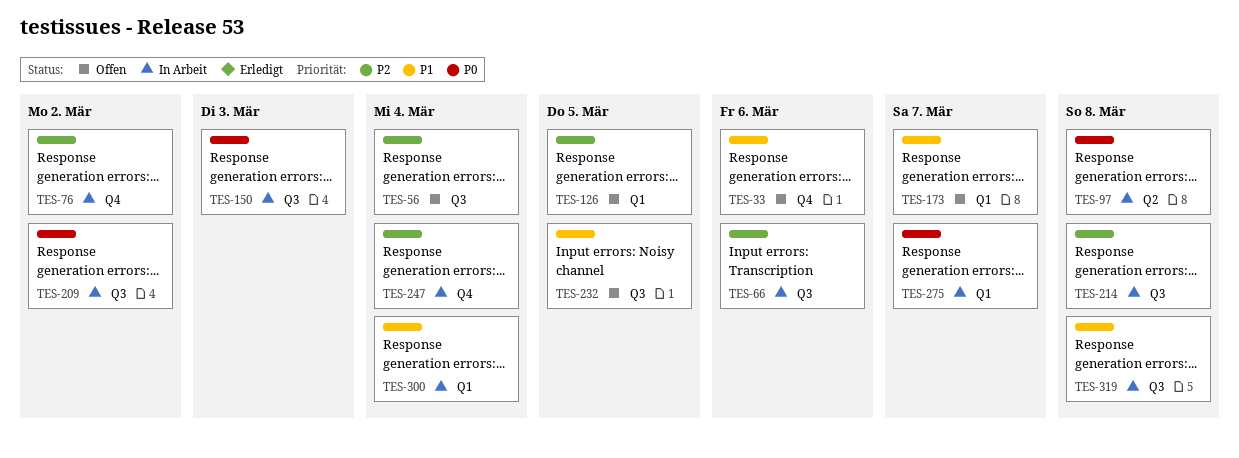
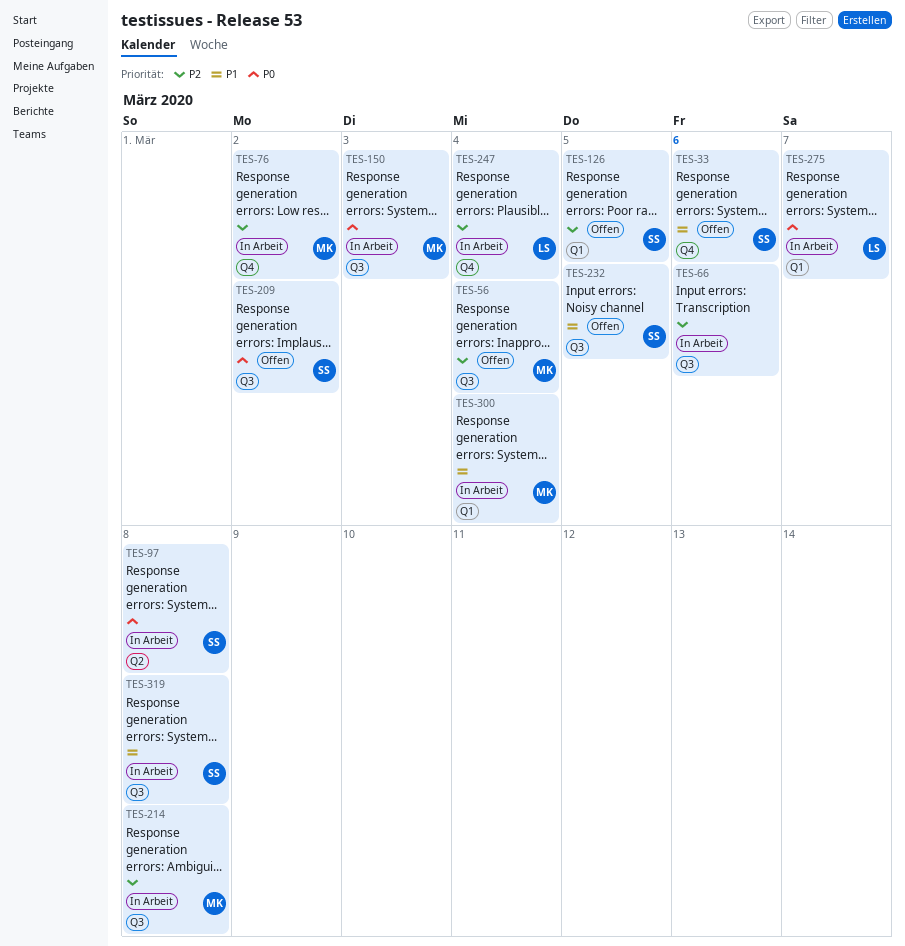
TES-173: present -> none
TES-209, status: In Arbeit -> Offen

